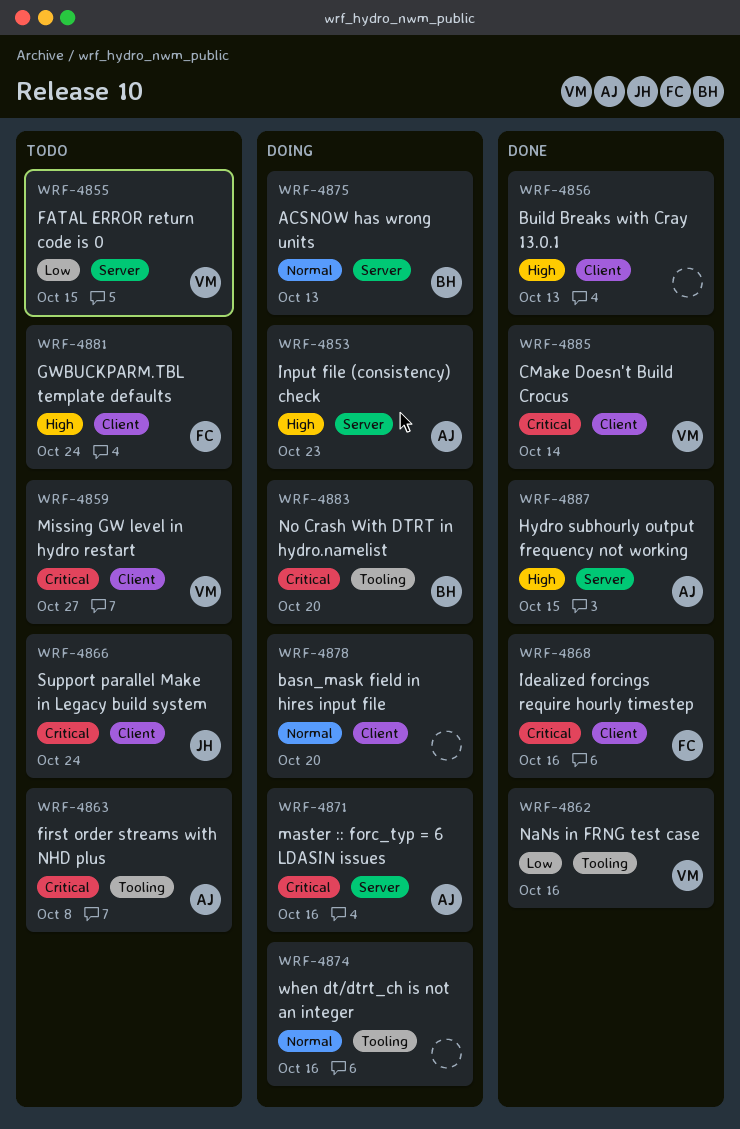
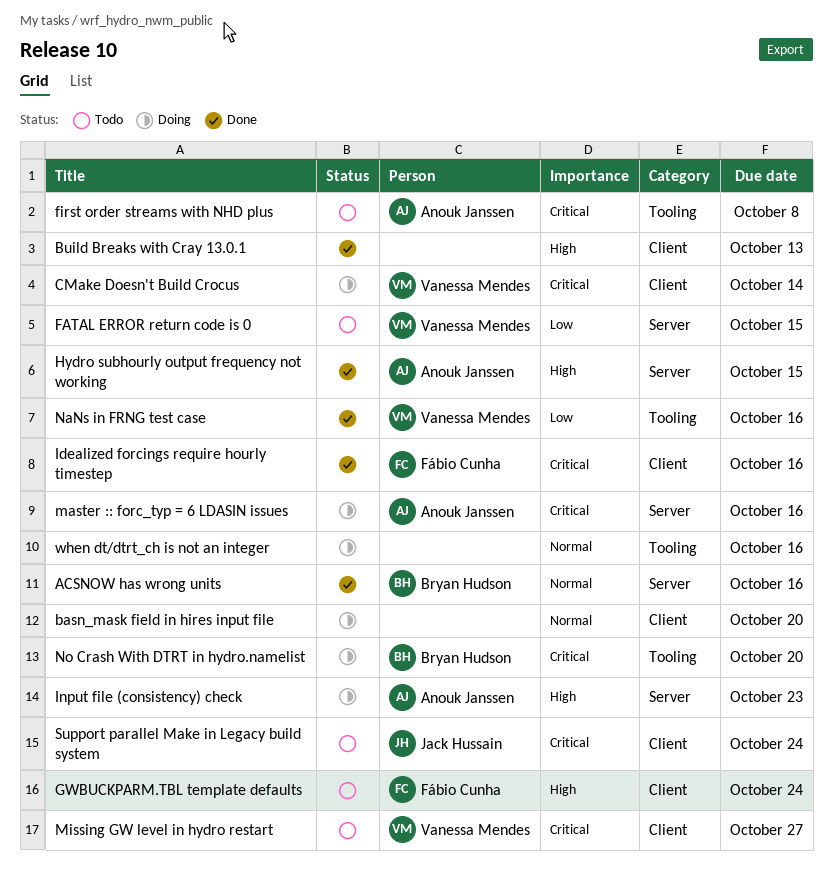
ACSNOW has wrong units, status: Doing -> Done
ACSNOW has wrong units, due: Oct 13 -> Oct 16
CMake Doesn't Build Crocus, status: Done -> Doing

